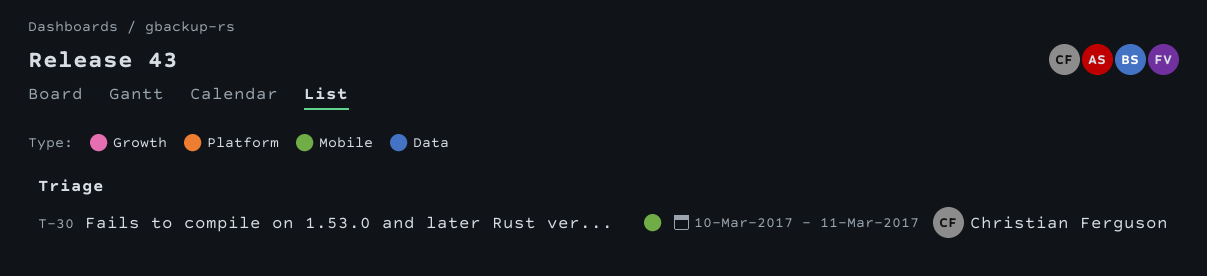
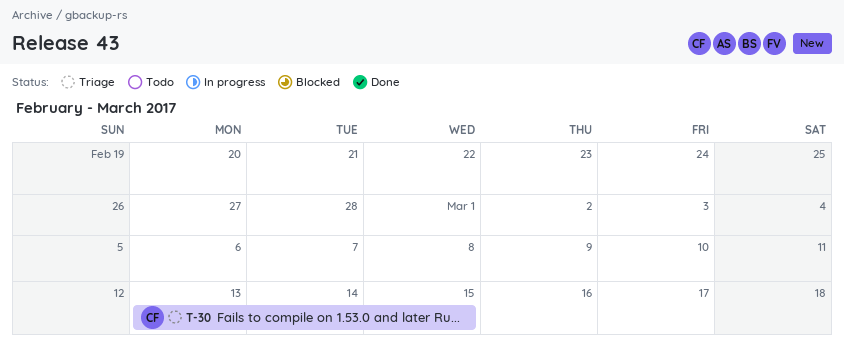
T-30, start: Mar 10 -> Mar 13
T-30, due: Mar 11 -> Mar 15

